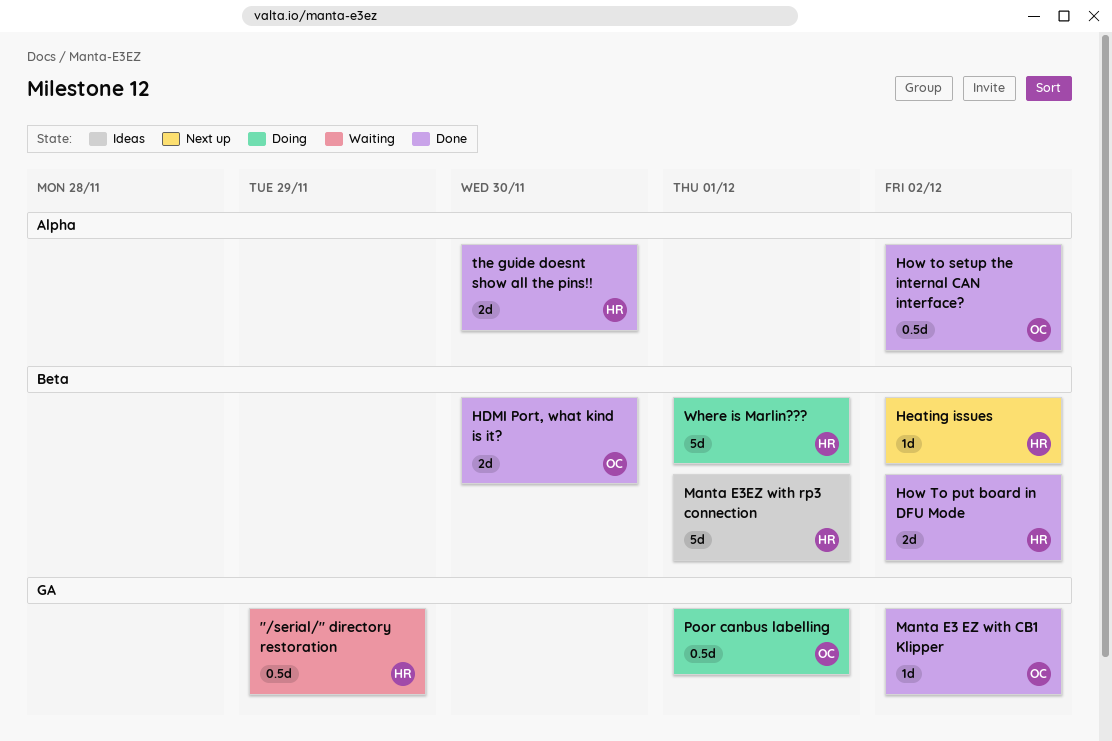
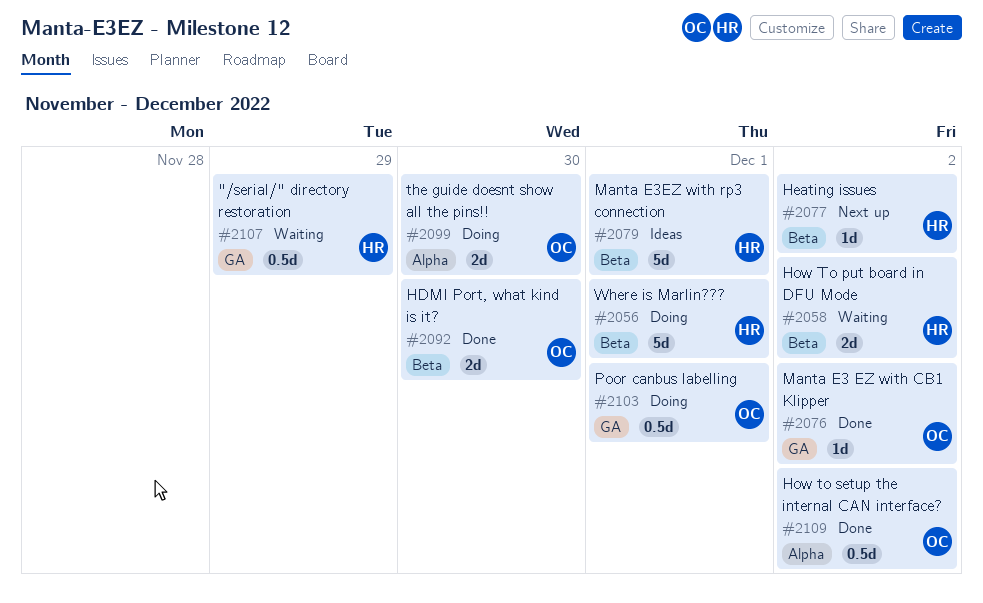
How To put board in DFU Mode, status: Done -> Waiting
the guide doesnt show all the pins!!, status: Done -> Doing
the guide doesnt show all the pins!!, owner: HR -> OC

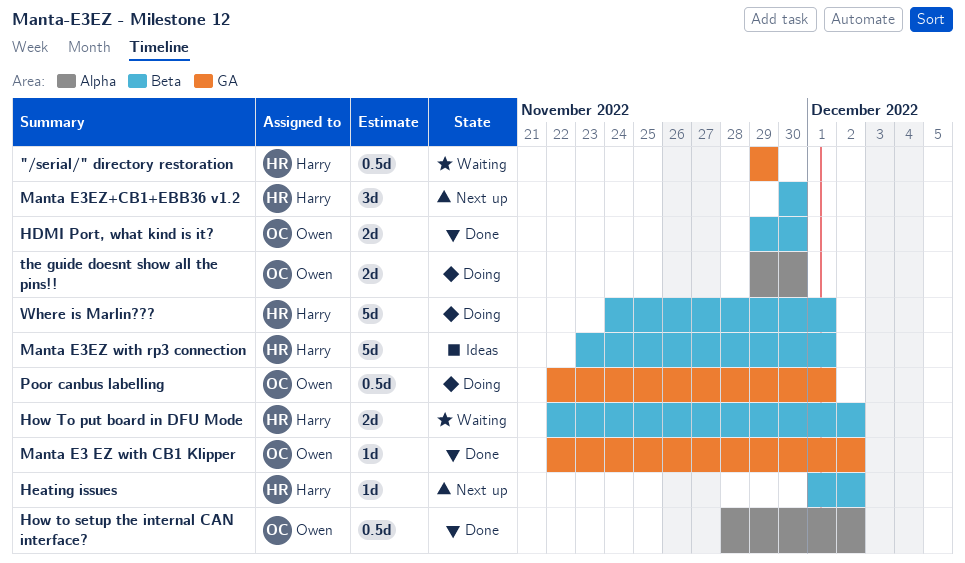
Manta E3EZ+CB1+EBB36 v1.2: none -> present

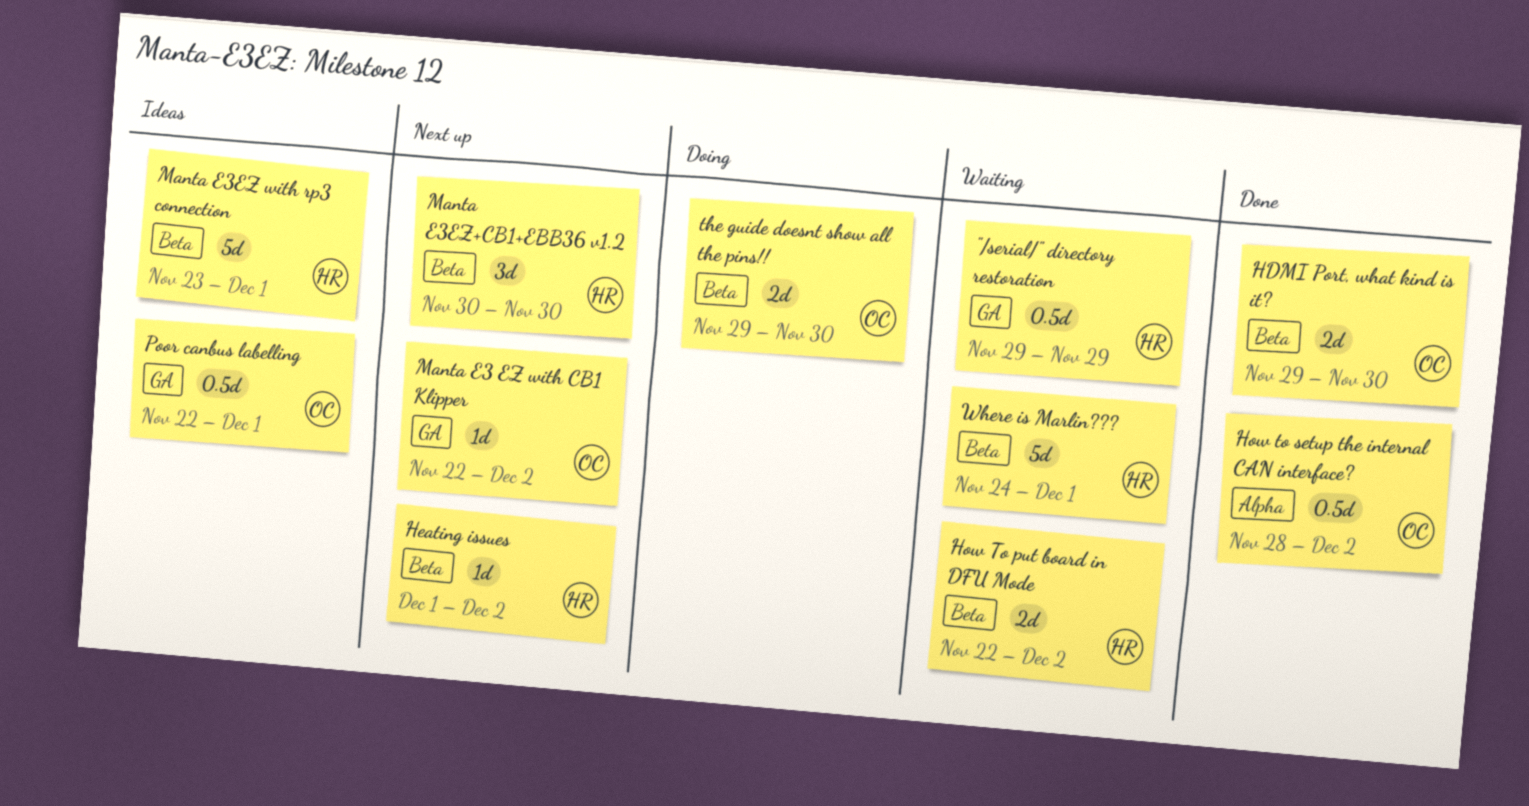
Manta E3 EZ with CB1 Klipper, status: Done -> Next up
Poor canbus labelling, status: Doing -> Ideas
the guide doesnt show all the pins!!, label: Alpha -> Beta
Where is Marlin???, status: Doing -> Waiting

